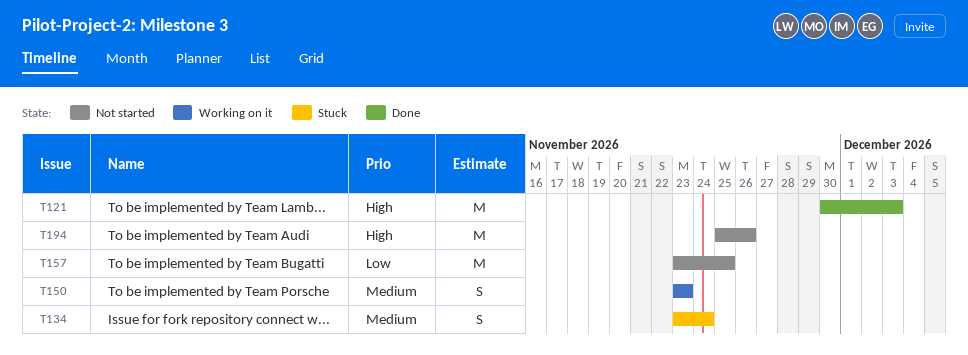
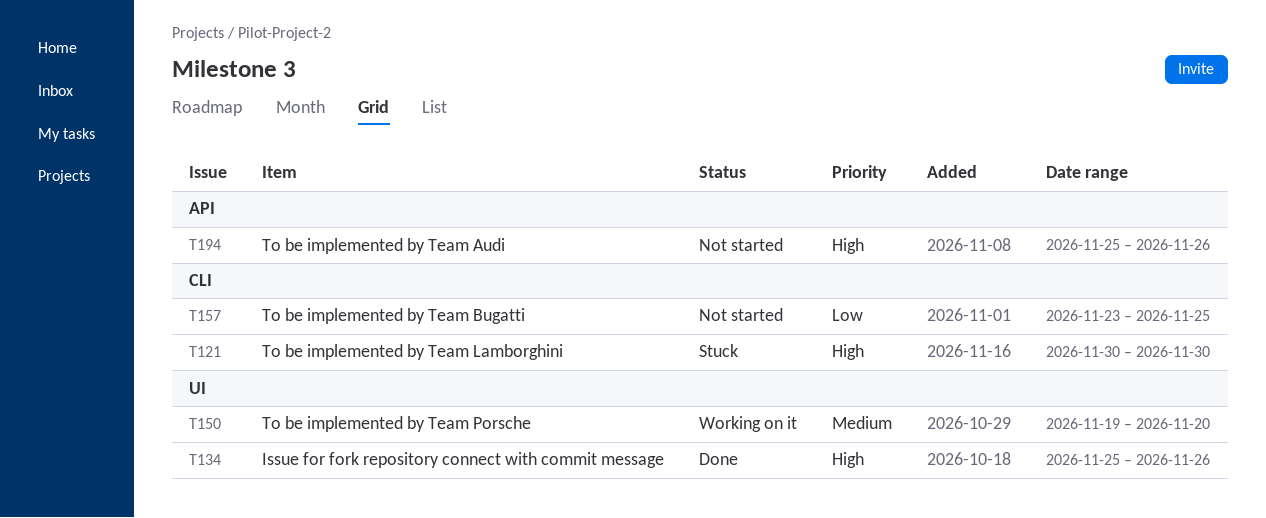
T121, status: Done -> Stuck
T121, due: Dec 3 -> Nov 30
T134, status: Stuck -> Done
T134, priority: Medium -> High
T134, start: Nov 23 -> Nov 25
T134, due: Nov 24 -> Nov 26
T150, start: Nov 23 -> Nov 19
T150, due: Nov 23 -> Nov 20

